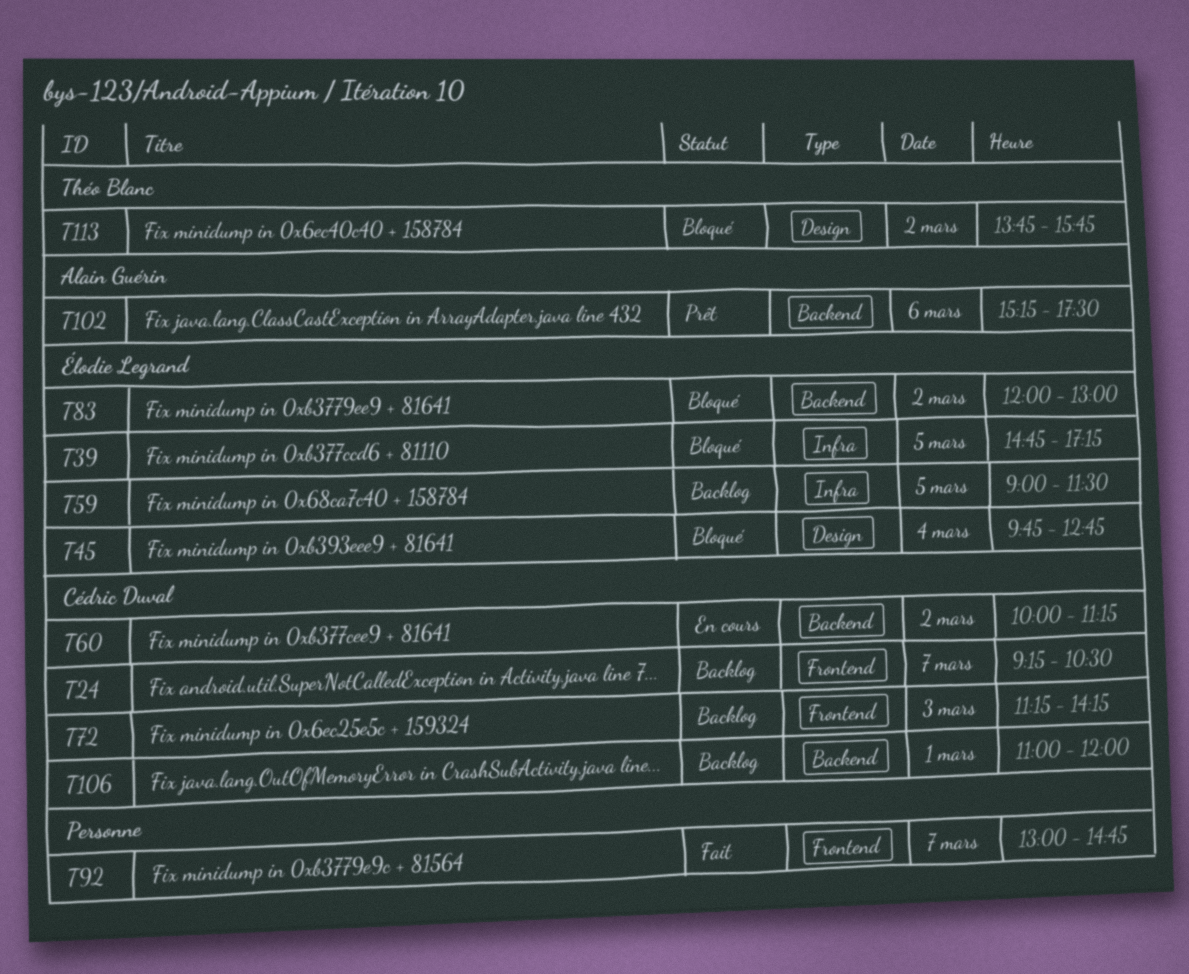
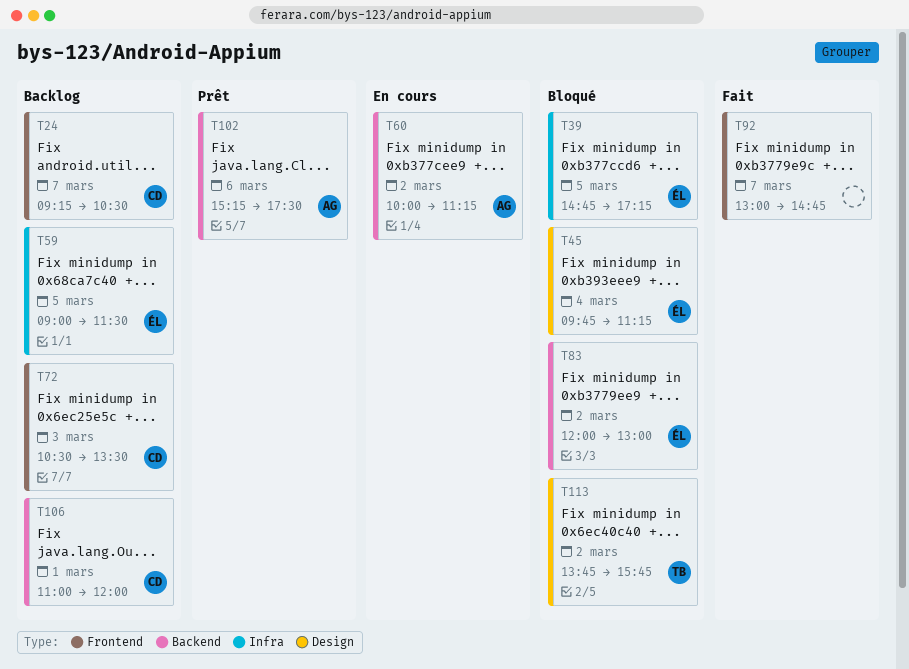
T45, ends: 12:45 -> 11:15
T60, owner: Cédric Duval -> Alain Guérin
T72, begins: 11:15 -> 10:30
T72, ends: 14:15 -> 13:30

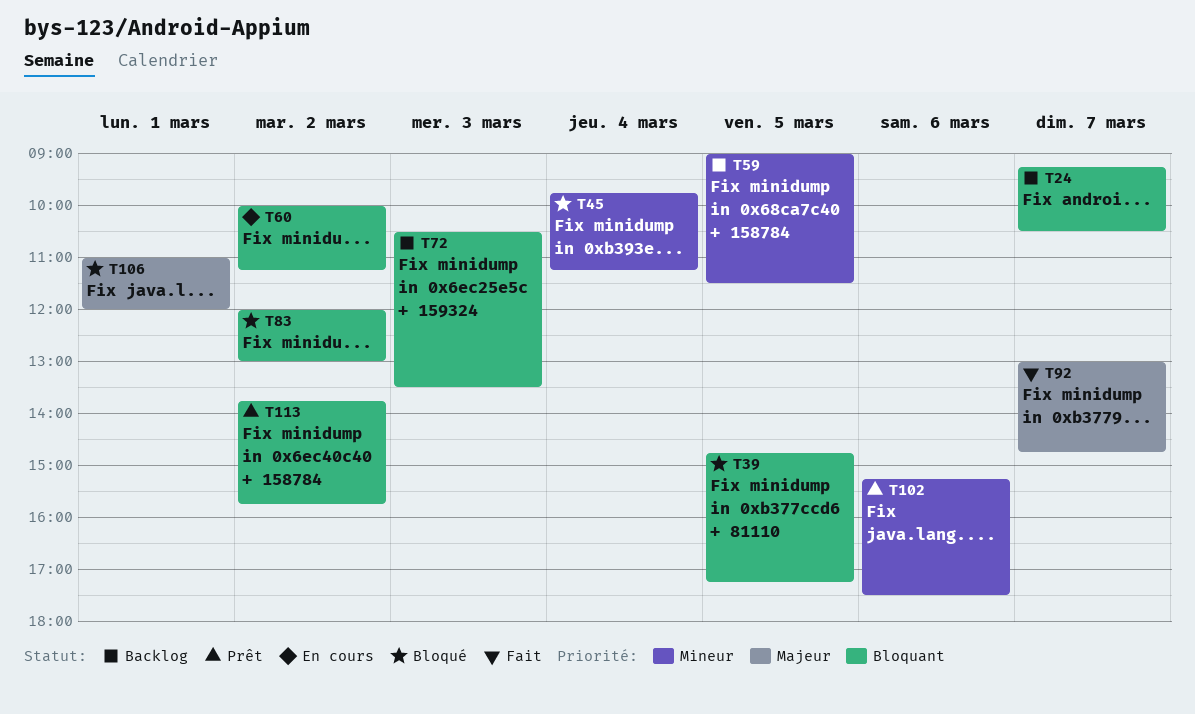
T106, status: Backlog -> Bloqué
T113, status: Bloqué -> Prêt

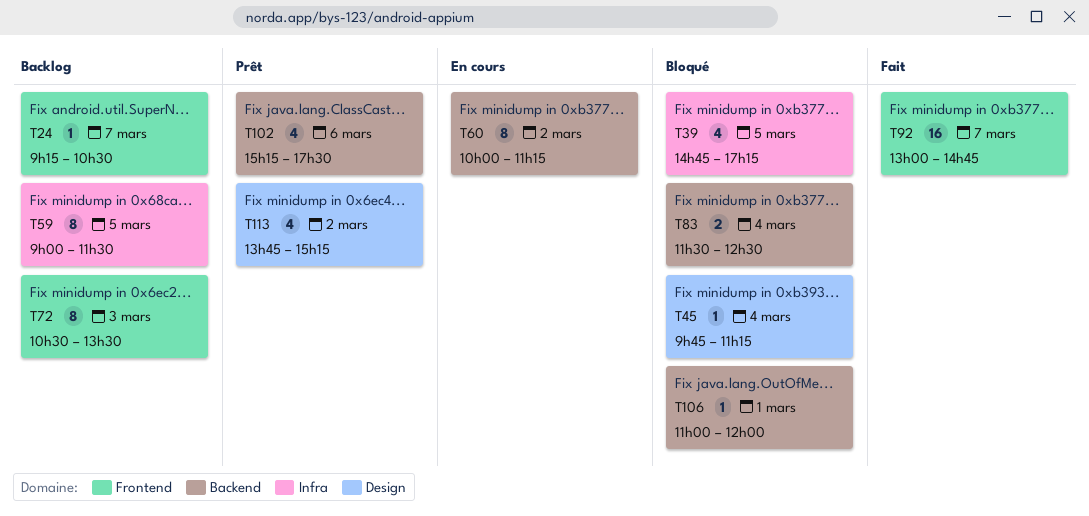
T83, day: Mar 2 -> Mar 4
T83, begins: 12:00 -> 11:30
T83, ends: 13:00 -> 12:30
T113, ends: 15:45 -> 15:15

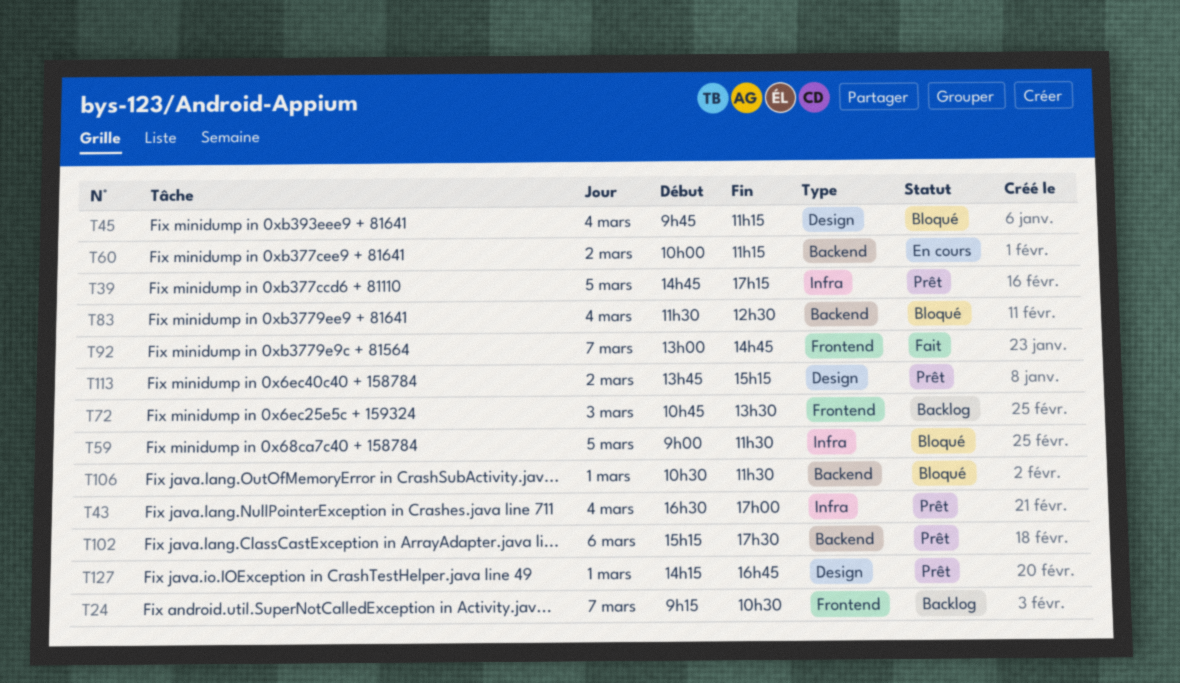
T39, status: Bloqué -> Prêt
T43: none -> present
T59, status: Backlog -> Bloqué
T72, begins: 10:30 -> 10:45
T106, begins: 11:00 -> 10:30
T106, ends: 12:00 -> 11:30
T127: none -> present

